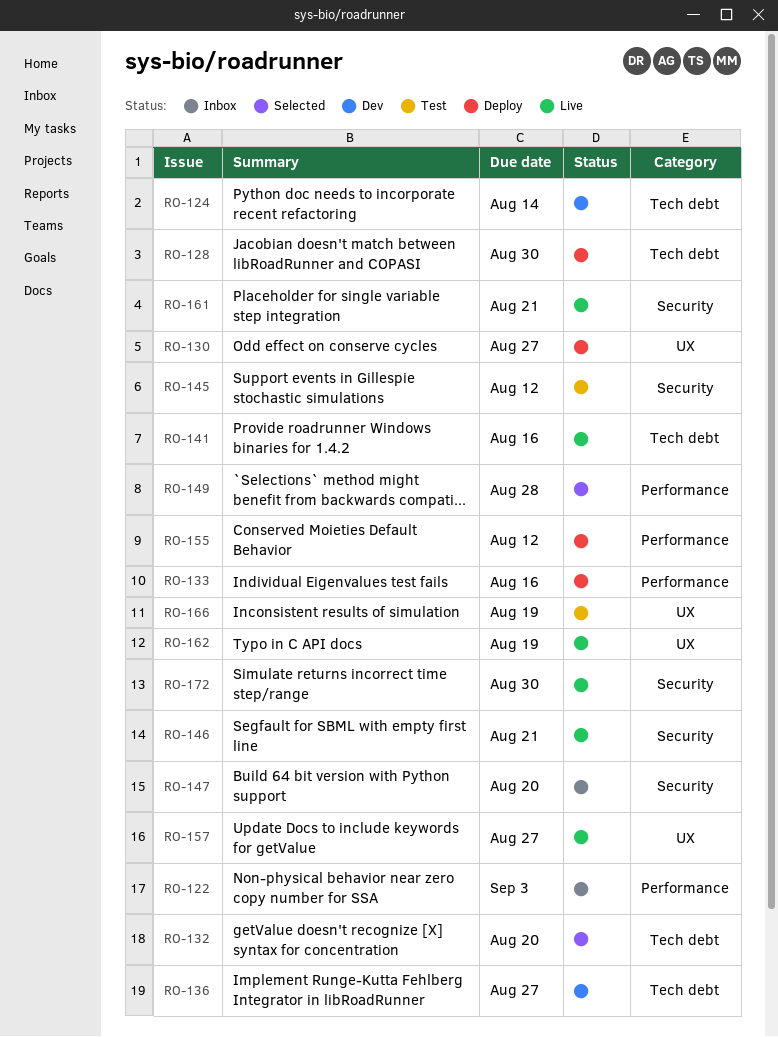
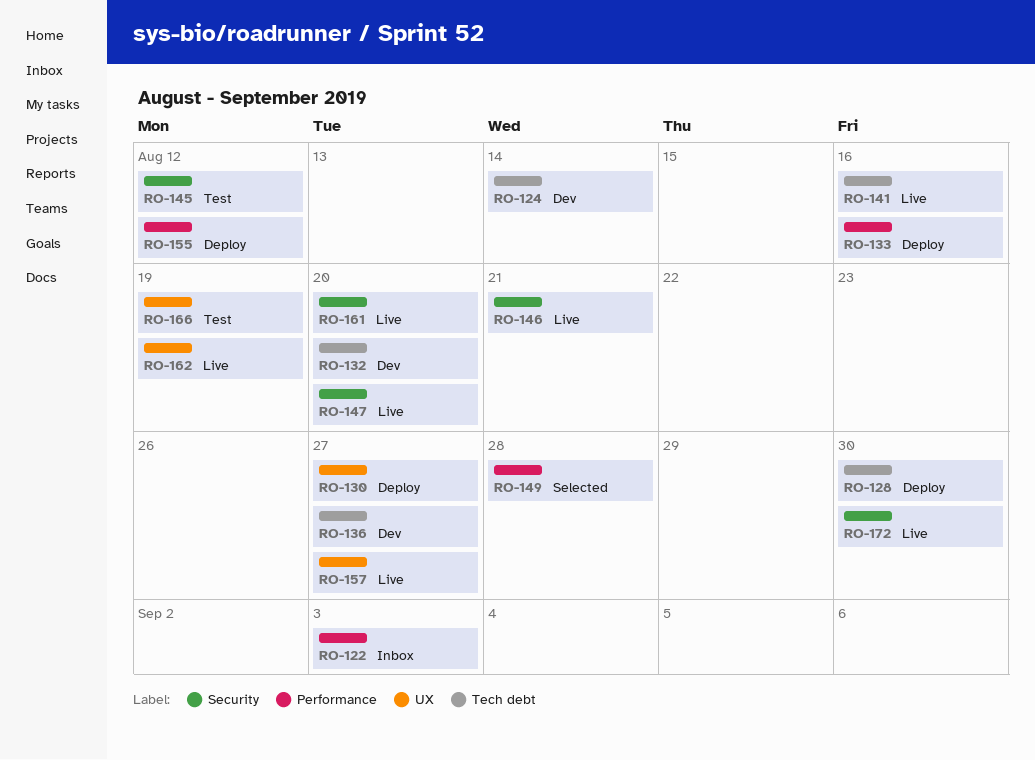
RO-132, status: Selected -> Dev
RO-147, status: Inbox -> Live
RO-161, due: Aug 21 -> Aug 20

